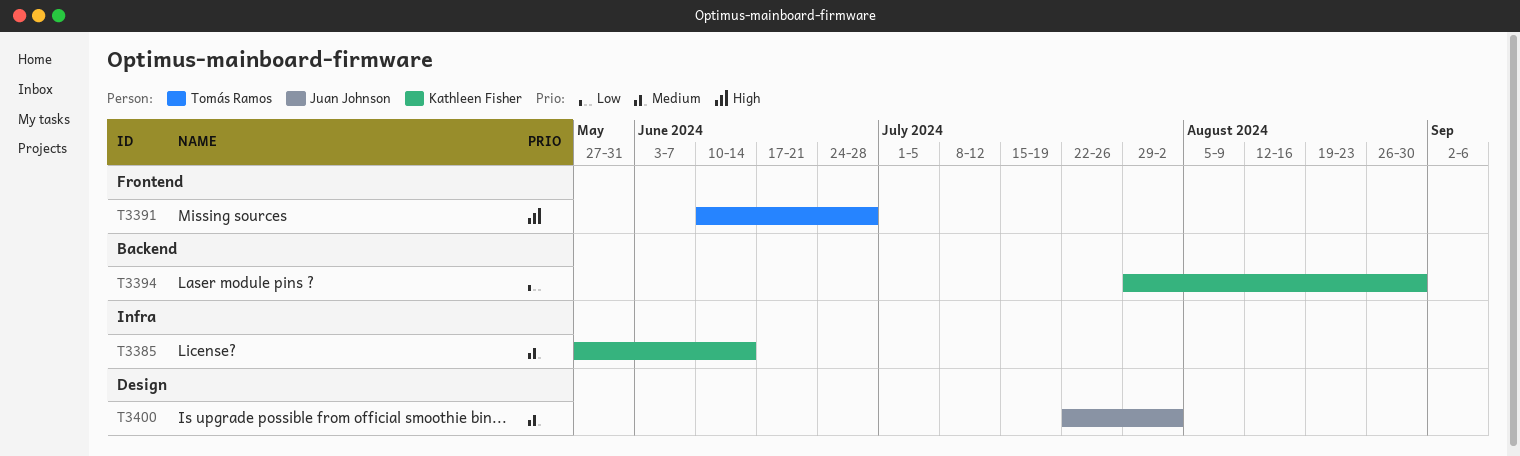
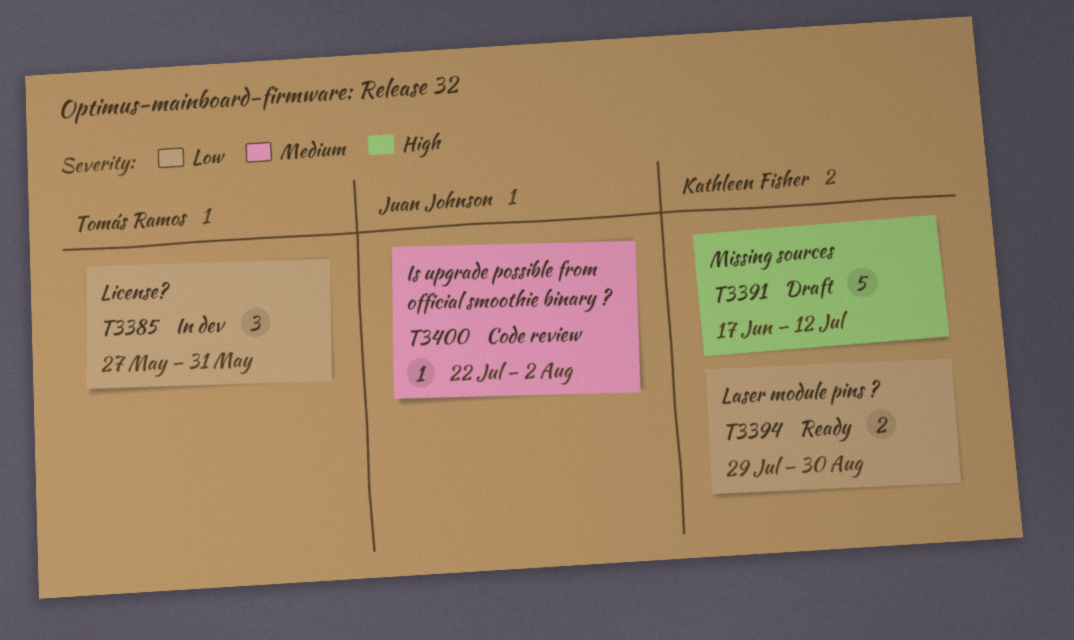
T3385, owner: Kathleen Fisher -> Tomás Ramos
T3385, priority: Medium -> Low
T3385, due: Jun 14 -> May 31
T3391, owner: Tomás Ramos -> Kathleen Fisher
T3391, start: Jun 10 -> Jun 17
T3391, due: Jun 28 -> Jul 12

